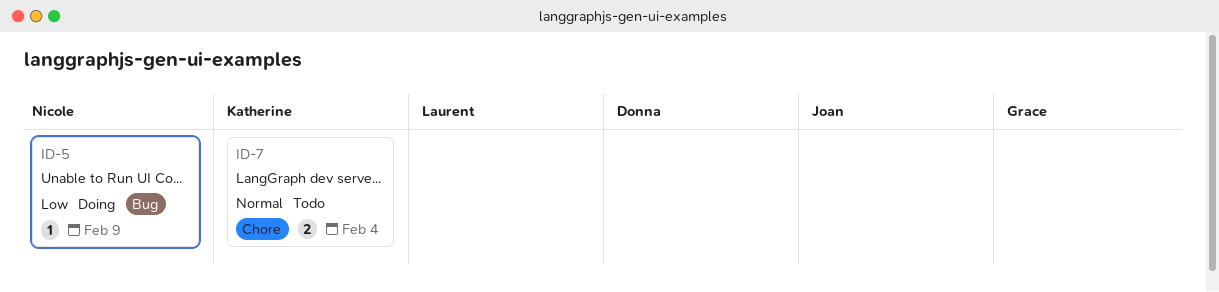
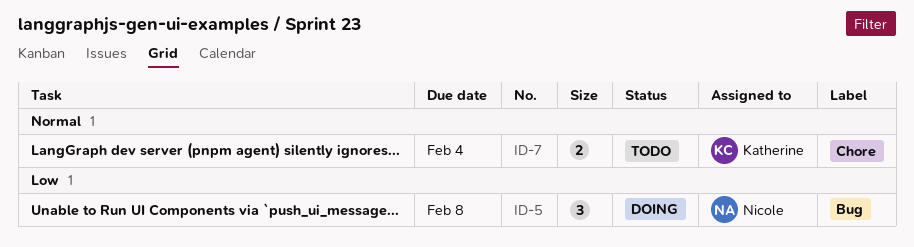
ID-5, estimate: 1 -> 3
ID-5, due: Feb 9 -> Feb 8

